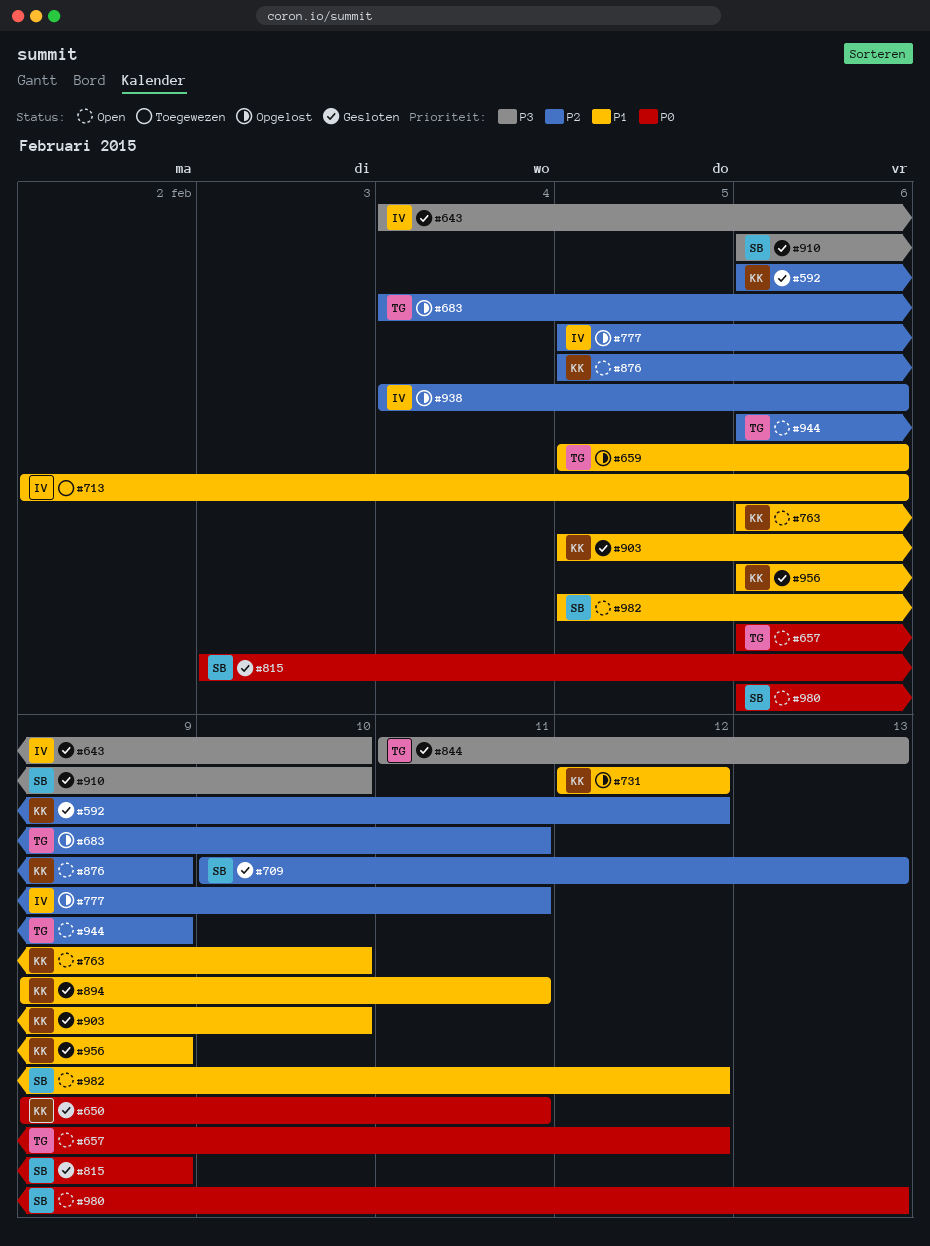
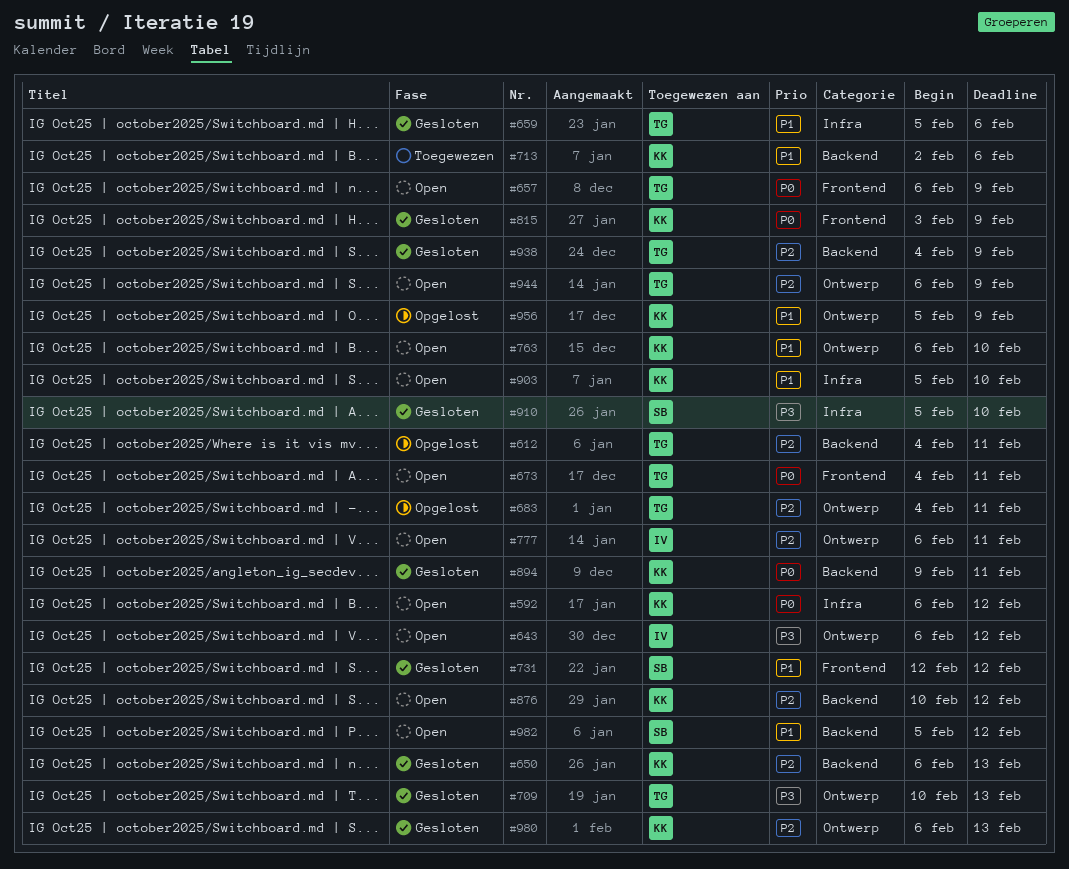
#592, status: Gesloten -> Open
#592, priority: P2 -> P0
#612: none -> present
#643, status: Gesloten -> Open
#643, start: Feb 4 -> Feb 6
#643, due: Feb 10 -> Feb 12
#650, priority: P0 -> P2
#650, start: Feb 9 -> Feb 6
#650, due: Feb 11 -> Feb 13
#657, due: Feb 12 -> Feb 9
#659, status: Opgelost -> Gesloten
#673: none -> present
#709, owner: SB -> TG
#709, priority: P2 -> P3
#713, owner: IV -> KK
#731, status: Opgelost -> Gesloten
#731, owner: KK -> SB
#777, status: Opgelost -> Open
#777, start: Feb 5 -> Feb 6
#815, owner: SB -> KK
#844: present -> none
#876, start: Feb 5 -> Feb 10
#876, due: Feb 9 -> Feb 12
#894, priority: P1 -> P0
#903, status: Gesloten -> Open
#910, start: Feb 6 -> Feb 5
#938, status: Opgelost -> Gesloten
#938, owner: IV -> TG
#938, due: Feb 6 -> Feb 9
#956, status: Gesloten -> Opgelost
#956, start: Feb 6 -> Feb 5
#980, status: Open -> Gesloten
#980, owner: SB -> KK
#980, priority: P0 -> P2

